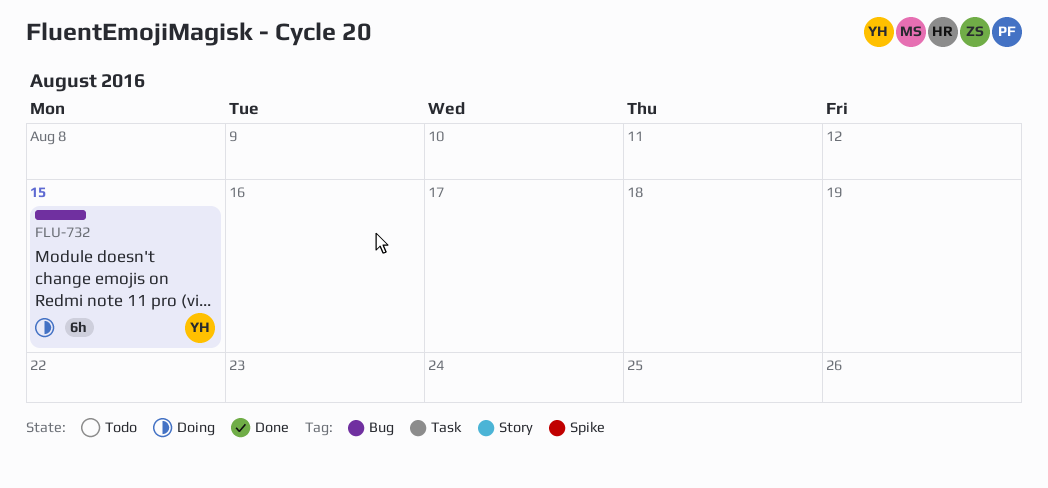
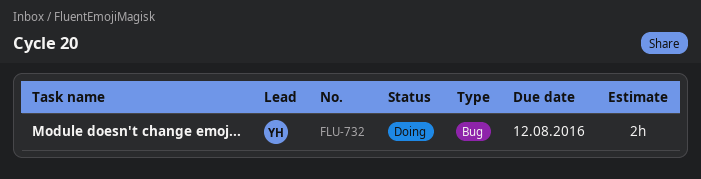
FLU-732, estimate: 6h -> 2h
FLU-732, due: Aug 15 -> Aug 12

